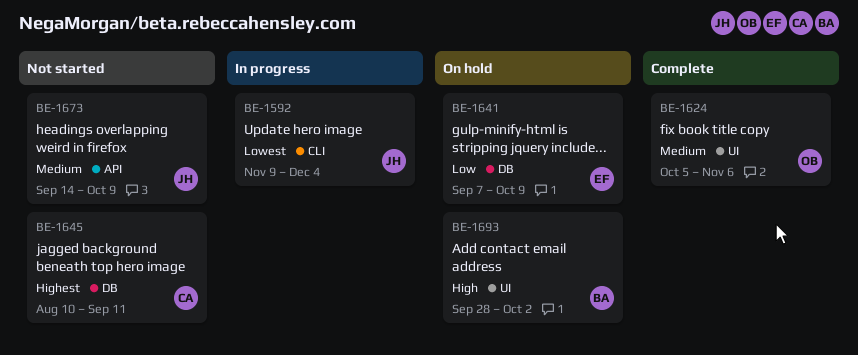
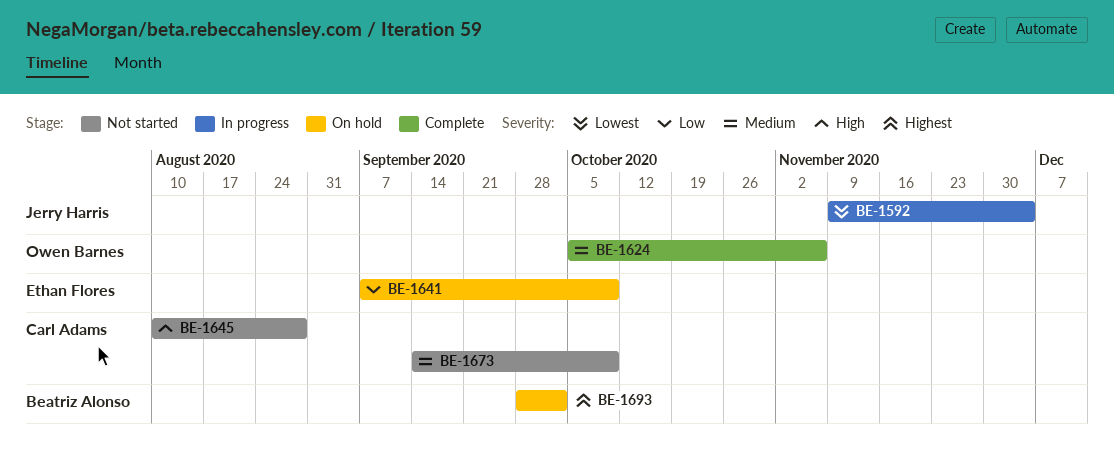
BE-1645, priority: Highest -> High
BE-1645, due: Sep 11 -> Aug 28
BE-1673, owner: Jerry Harris -> Carl Adams
BE-1693, priority: High -> Highest

